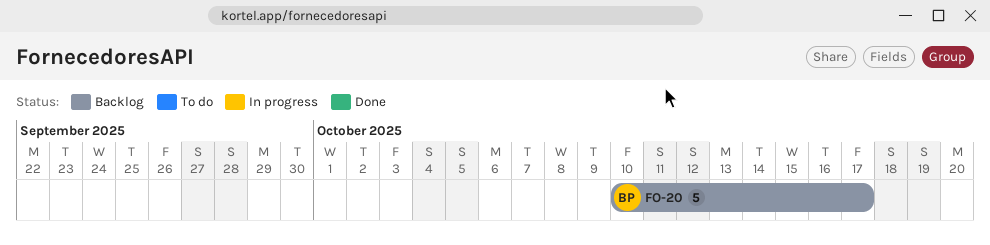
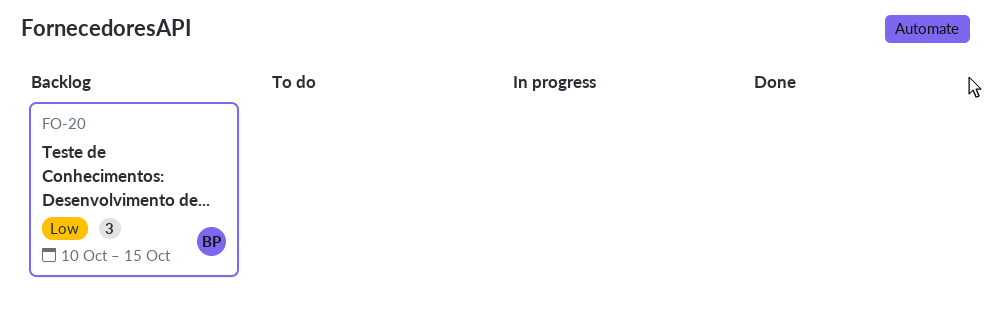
FO-20, estimate: 5 -> 3
FO-20, due: Oct 17 -> Oct 15

